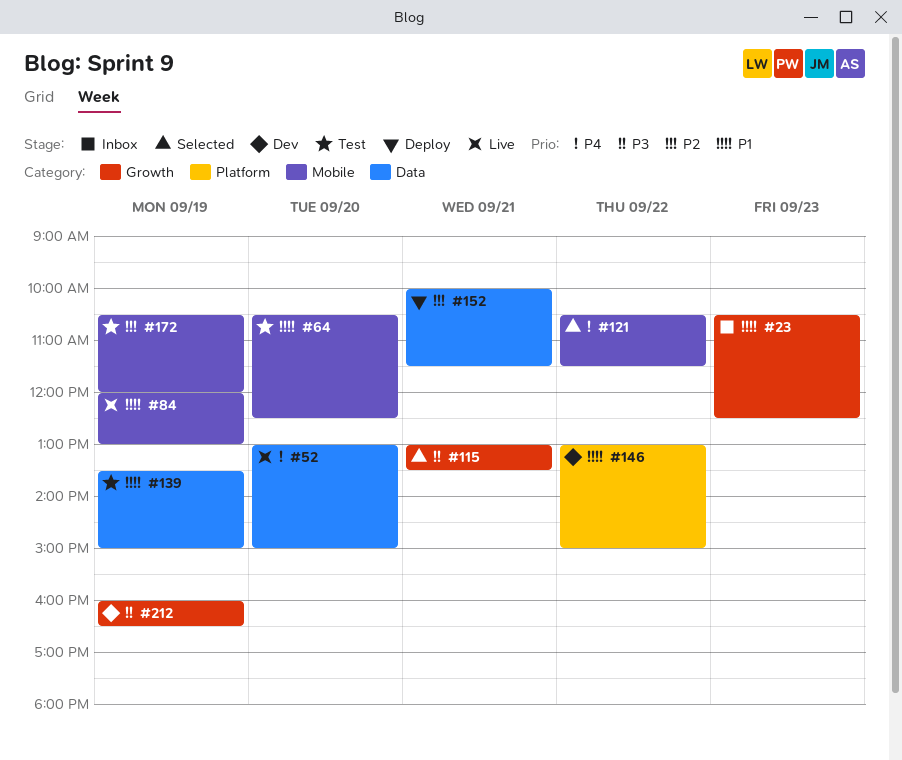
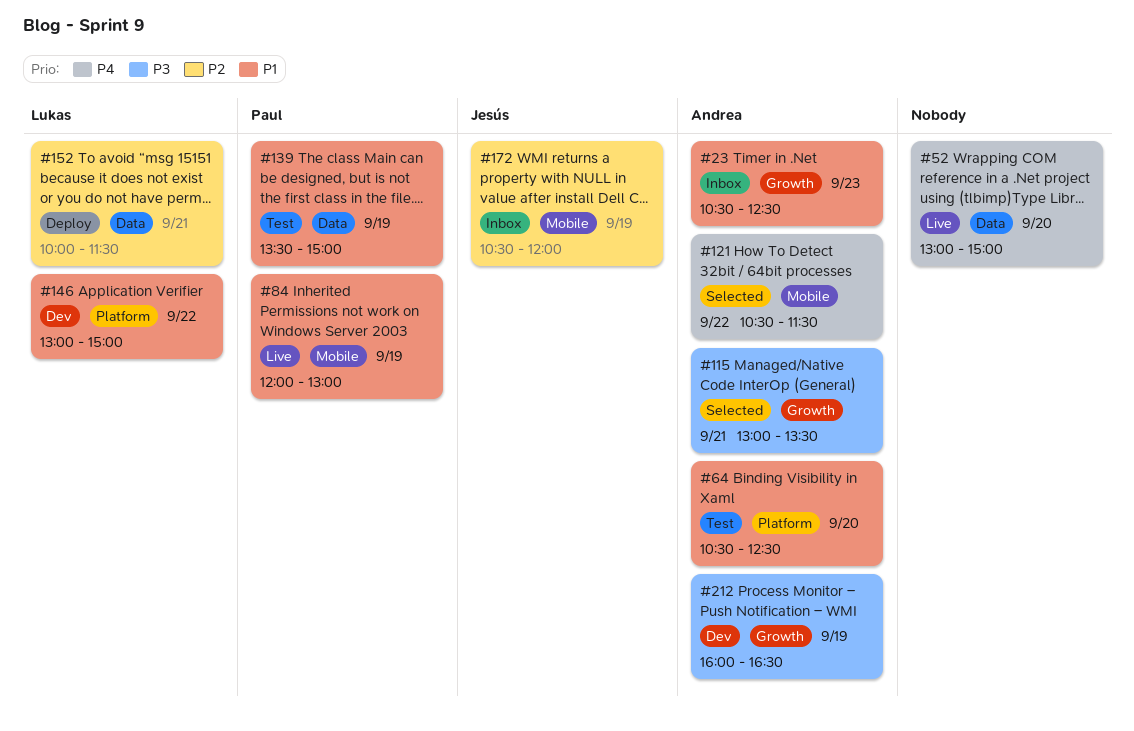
#64, label: Mobile -> Platform
#172, status: Test -> Inbox

